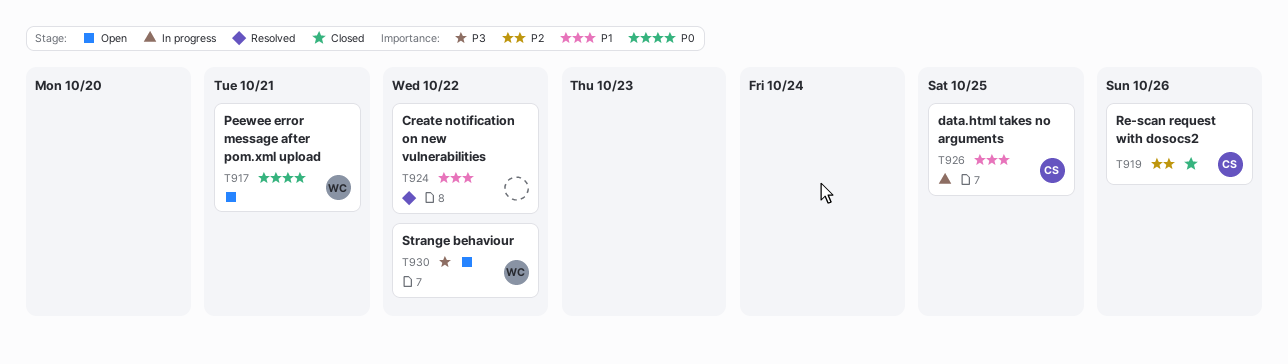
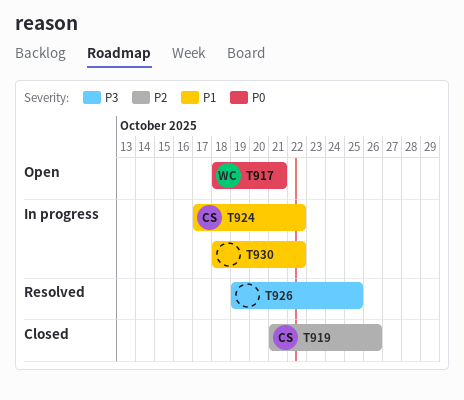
T924, status: Resolved -> In progress
T924, owner: none -> CS
T926, status: In progress -> Resolved
T926, owner: CS -> none
T926, priority: P1 -> P3
T930, status: Open -> In progress
T930, owner: WC -> none
T930, priority: P3 -> P1

